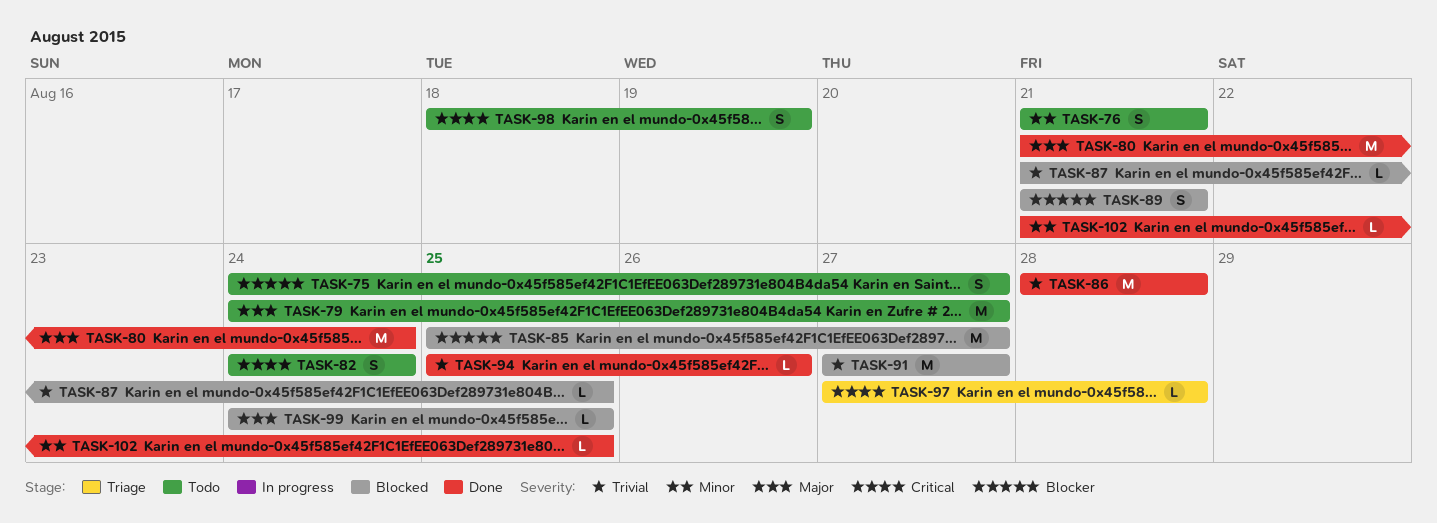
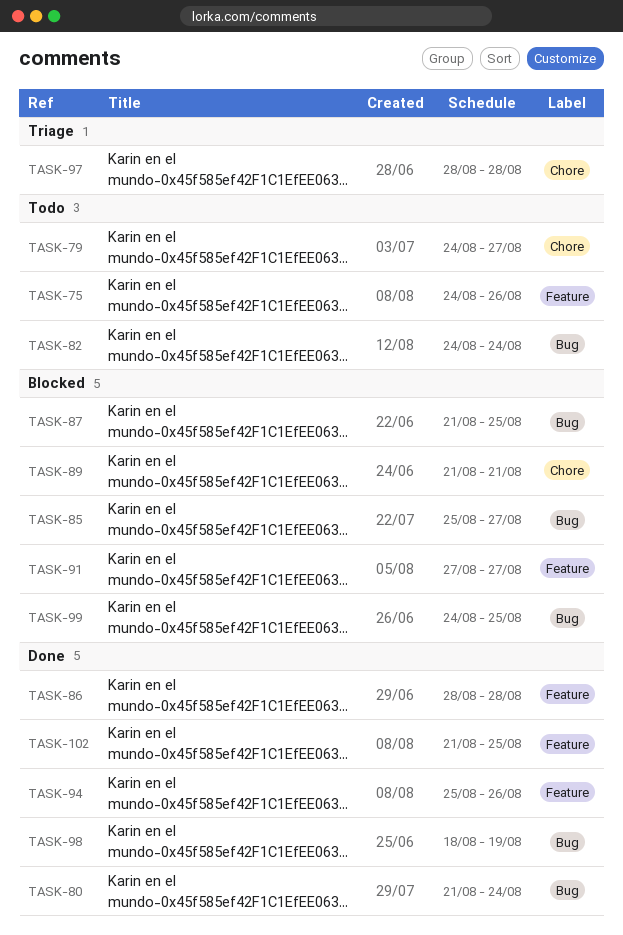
TASK-75, due: Aug 27 -> Aug 26
TASK-76: present -> none
TASK-97, start: Aug 27 -> Aug 28
TASK-98, status: Todo -> Done

